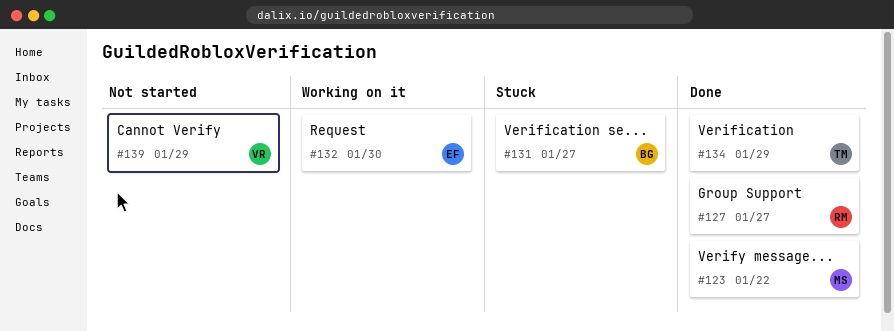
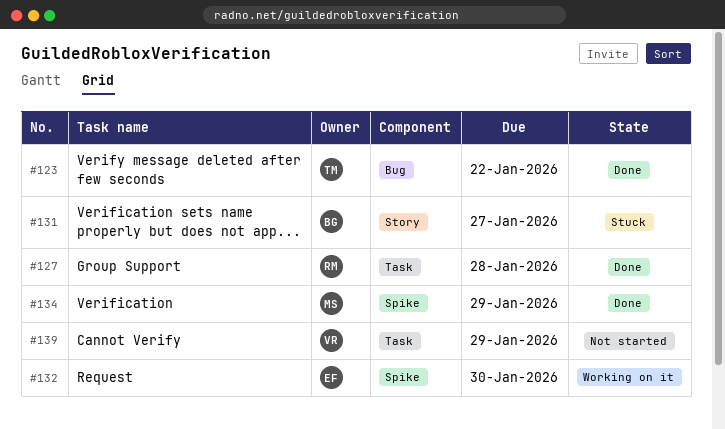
#123, owner: MS -> TM
#127, due: Jan 27 -> Jan 28
#134, owner: TM -> MS

